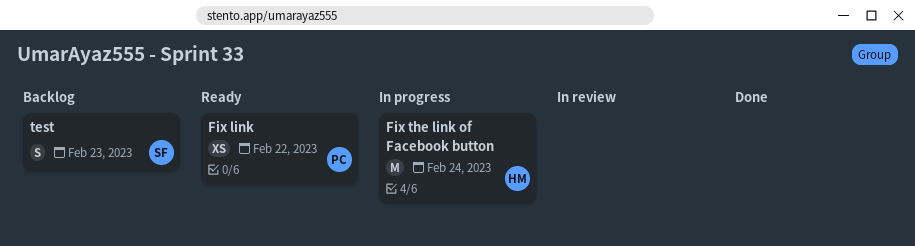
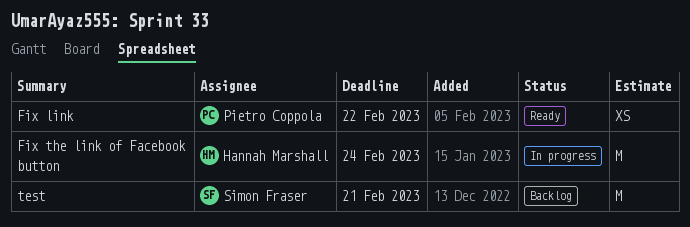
test, estimate: S -> M
test, due: Feb 23 -> Feb 21

